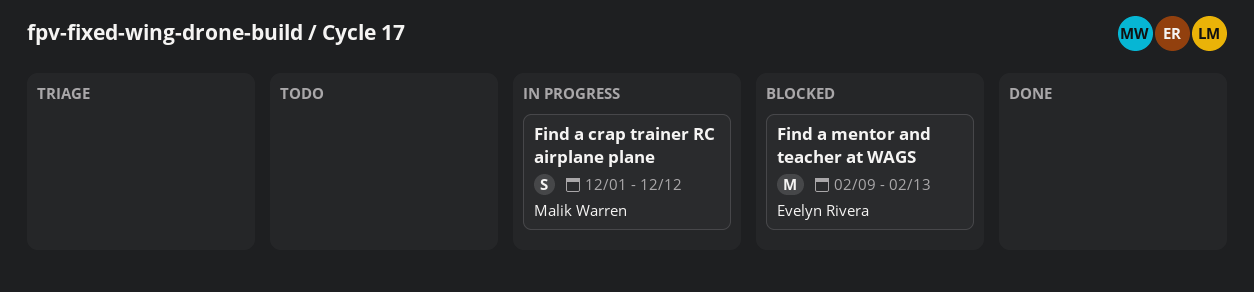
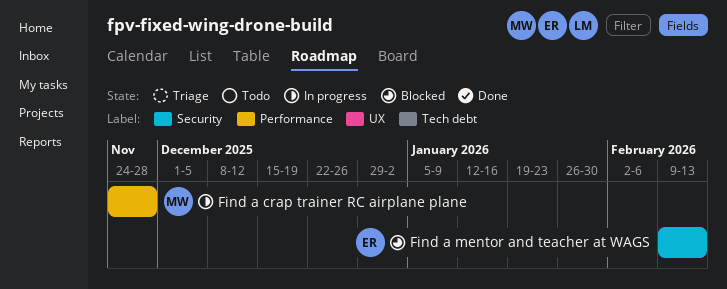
Find a crap trainer RC airplane plane, start: Dec 1 -> Nov 24
Find a crap trainer RC airplane plane, due: Dec 12 -> Nov 28

